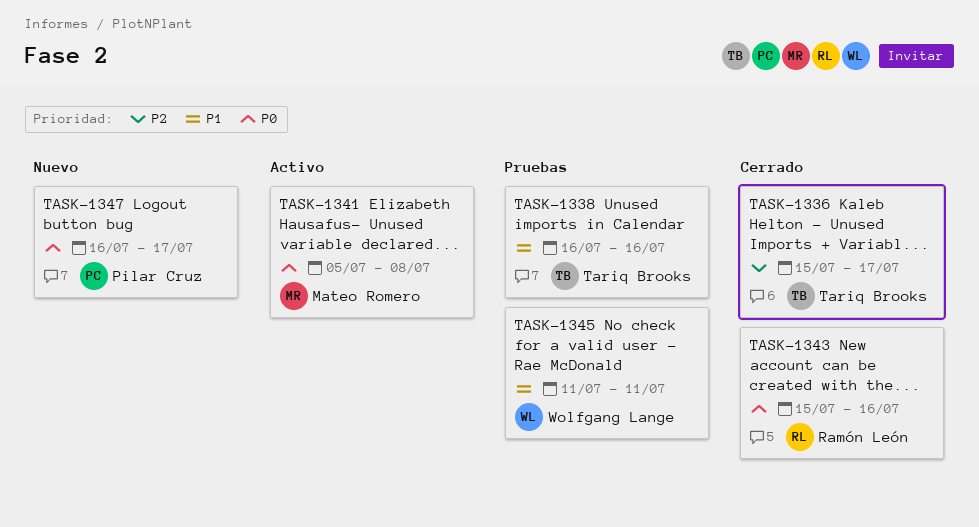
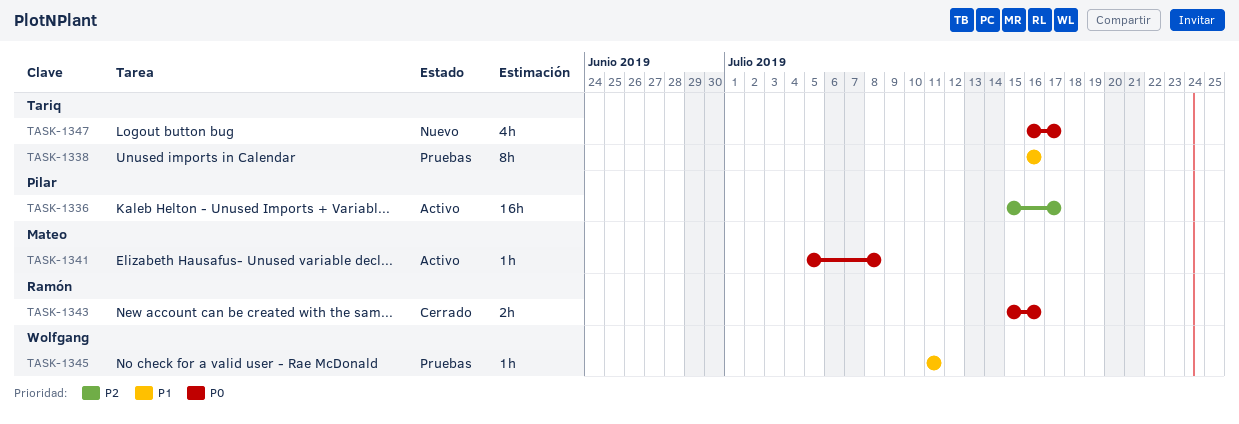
TASK-1336, status: Cerrado -> Activo
TASK-1336, owner: Tariq Brooks -> Pilar Cruz
TASK-1347, owner: Pilar Cruz -> Tariq Brooks

